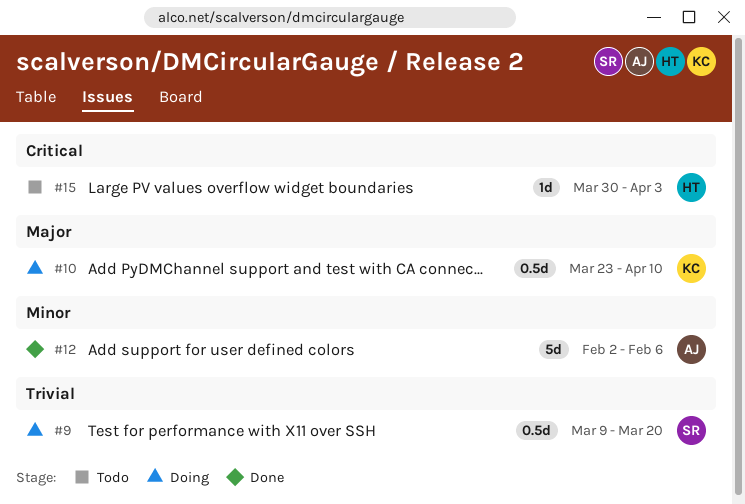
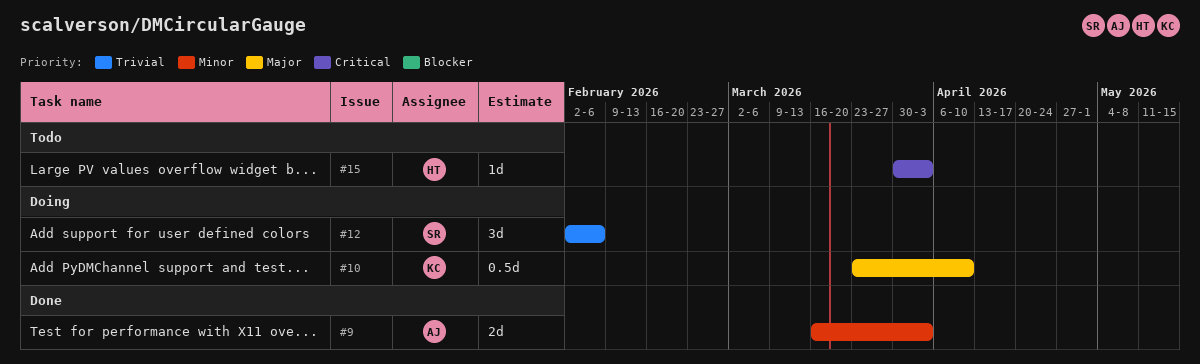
#9, status: Doing -> Done
#9, owner: SR -> AJ
#9, priority: Trivial -> Minor
#9, estimate: 0.5d -> 2d
#9, start: Mar 9 -> Mar 16
#9, due: Mar 20 -> Apr 3
#12, status: Done -> Doing
#12, owner: AJ -> SR
#12, priority: Minor -> Trivial
#12, estimate: 5d -> 3d

